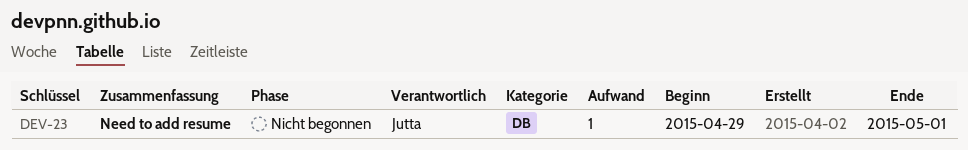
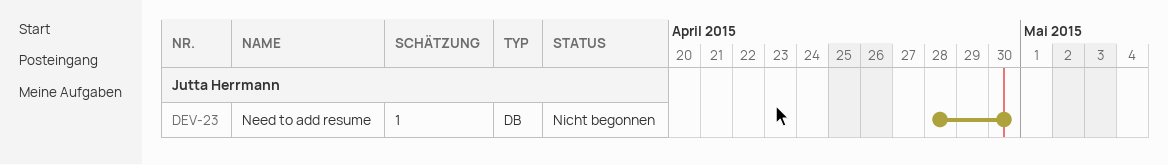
DEV-23, start: Apr 29 -> Apr 28
DEV-23, due: May 1 -> Apr 30

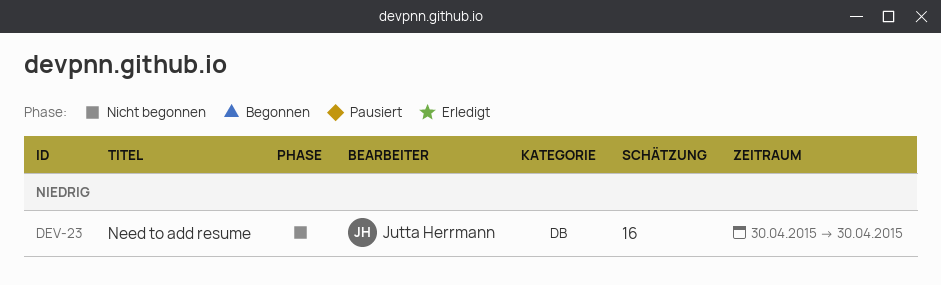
DEV-23, estimate: 1 -> 16
DEV-23, start: Apr 28 -> Apr 30

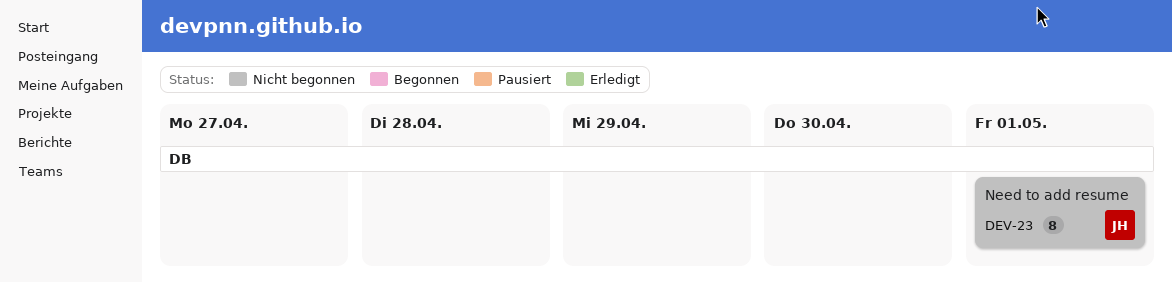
DEV-23, estimate: 16 -> 8
DEV-23, due: Apr 30 -> May 1

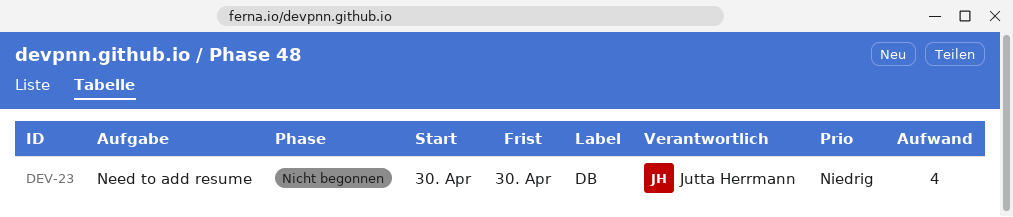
DEV-23, estimate: 8 -> 4
DEV-23, due: May 1 -> Apr 30

